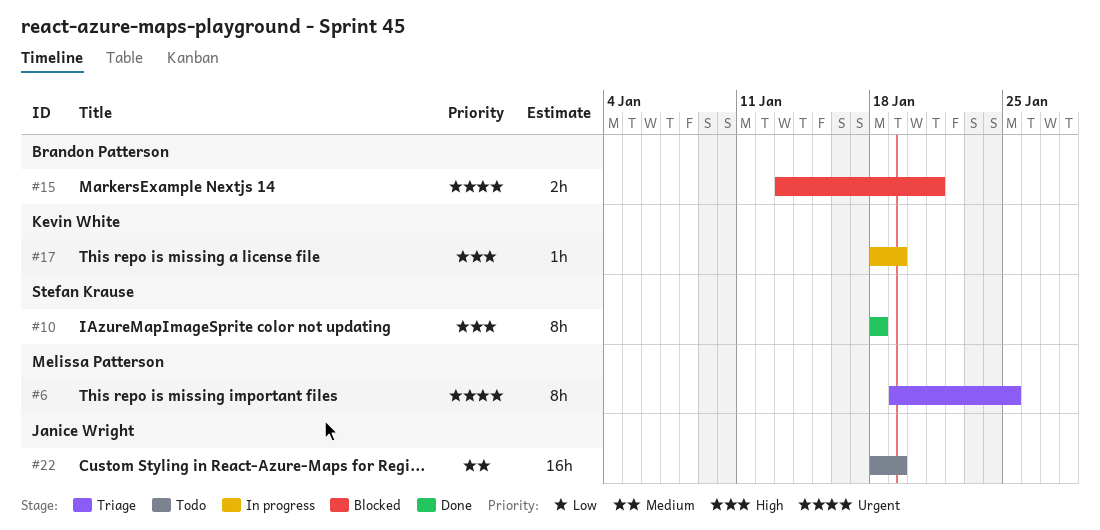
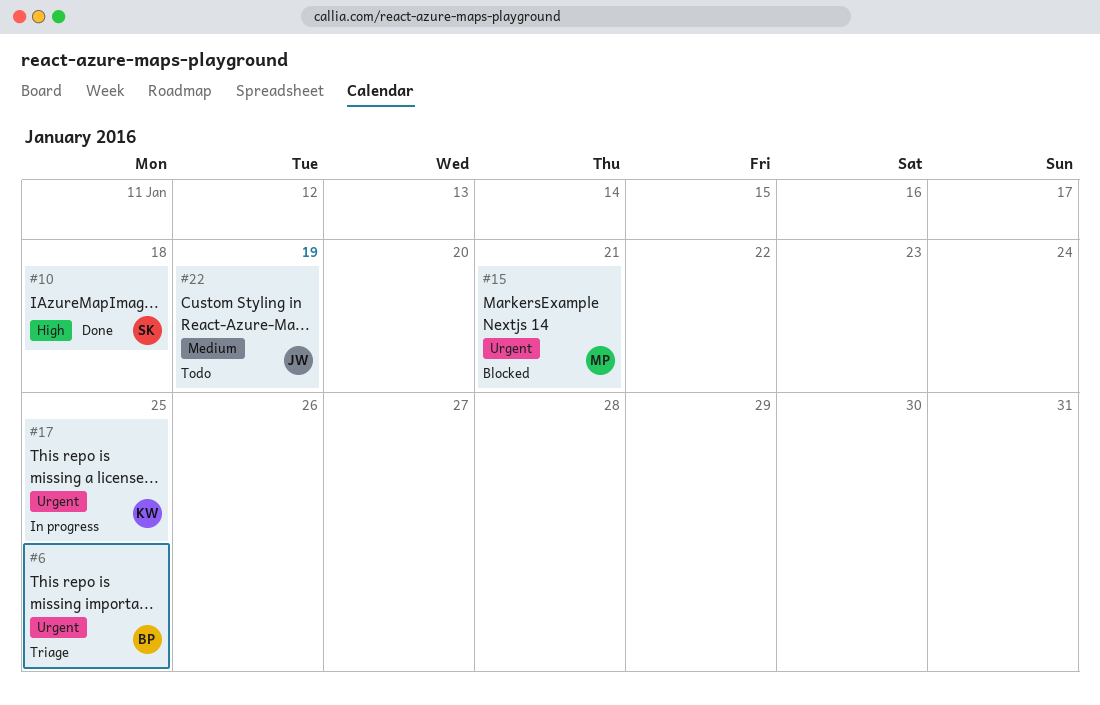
#6, owner: Melissa Patterson -> Brandon Patterson
#15, owner: Brandon Patterson -> Melissa Patterson
#17, priority: High -> Urgent
#17, due: Jan 19 -> Jan 25

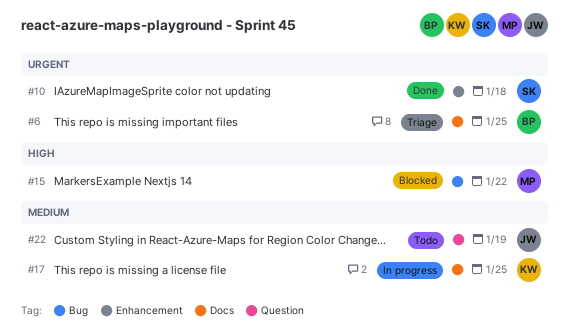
#10, priority: High -> Urgent
#15, priority: Urgent -> High
#15, due: Jan 21 -> Jan 22
#17, priority: Urgent -> Medium

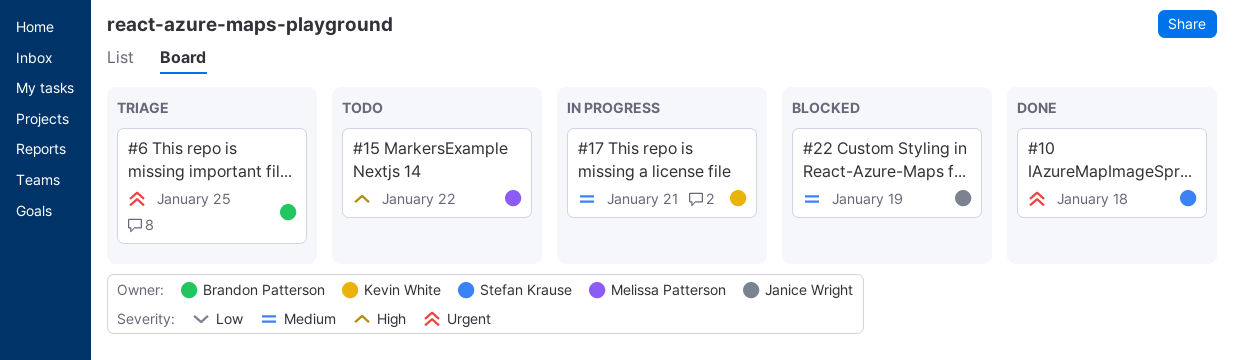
#15, status: Blocked -> Todo
#17, due: Jan 25 -> Jan 21
#22, status: Todo -> Blocked

